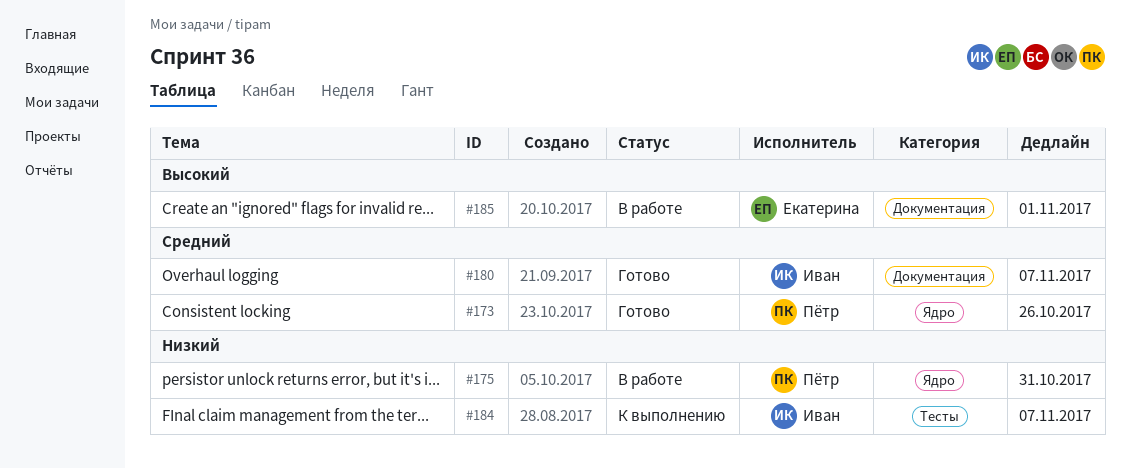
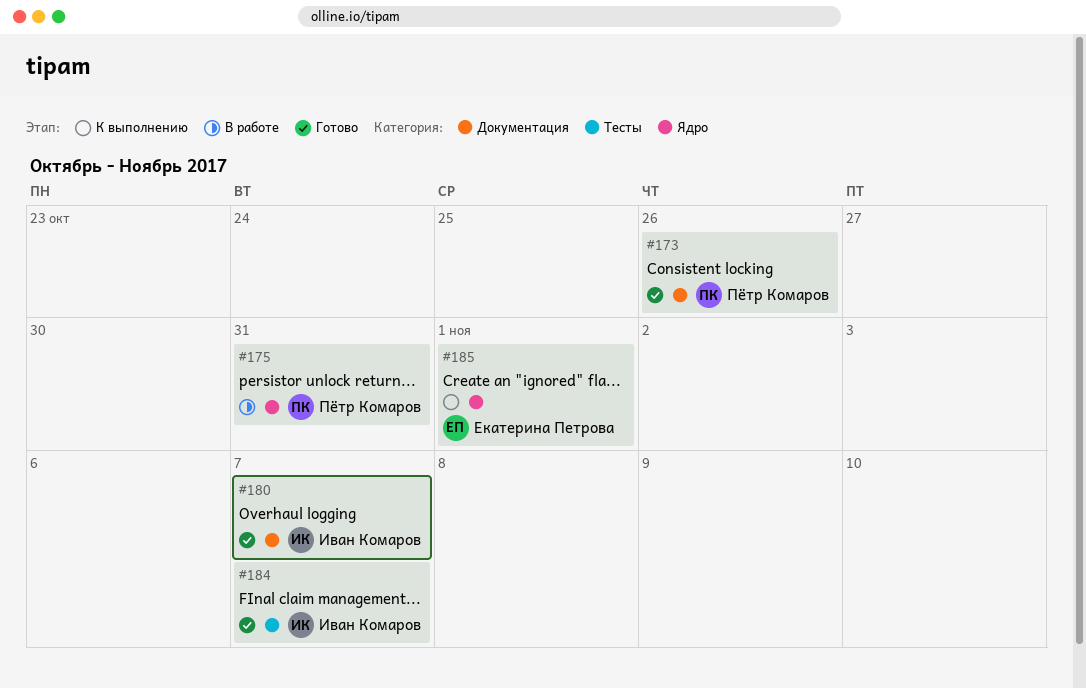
#173, label: Ядро -> Документация
#184, status: К выполнению -> Готово
#185, status: В работе -> К выполнению
#185, label: Документация -> Ядро

